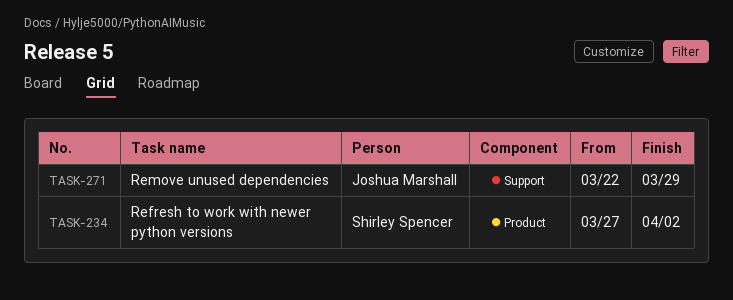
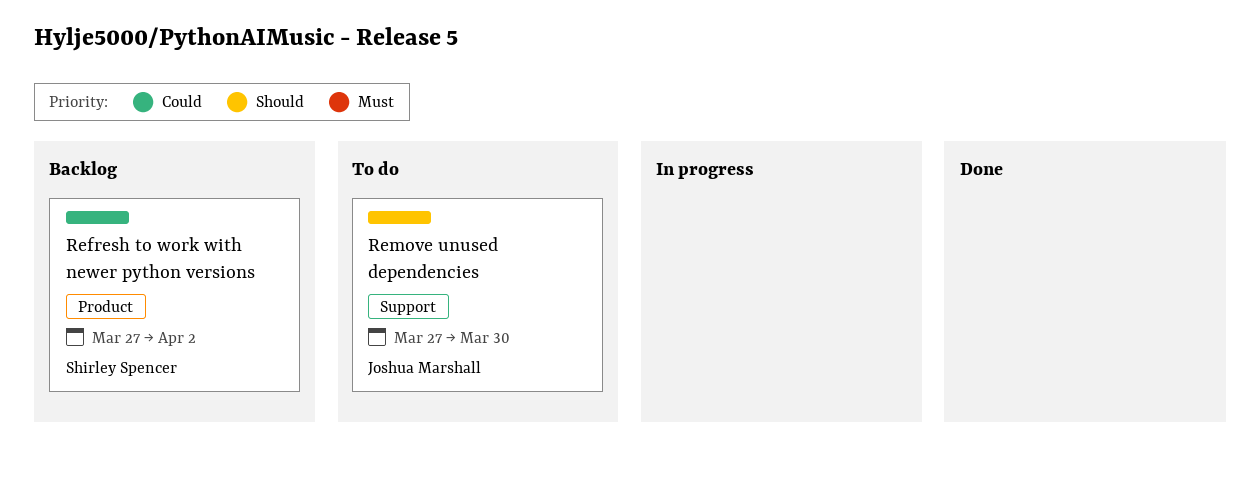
Remove unused dependencies, start: Mar 22 -> Mar 27
Remove unused dependencies, due: Mar 29 -> Mar 30

